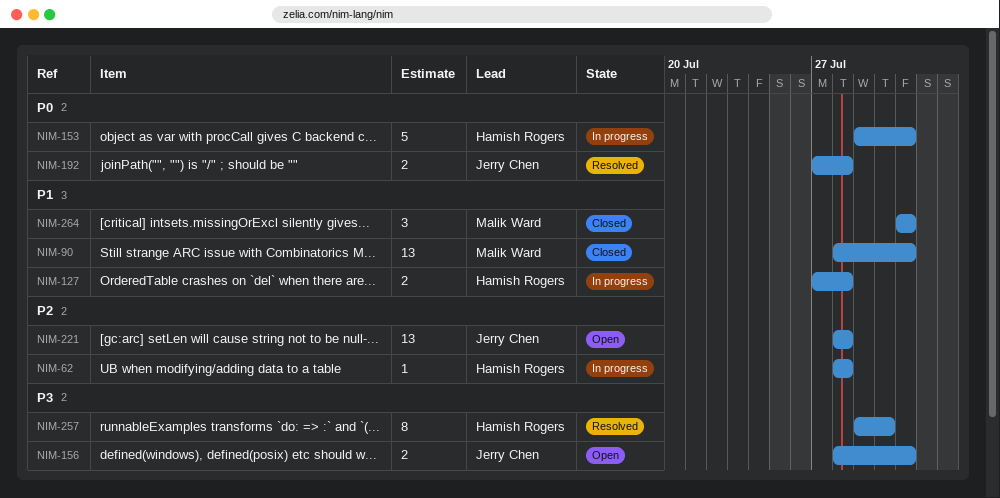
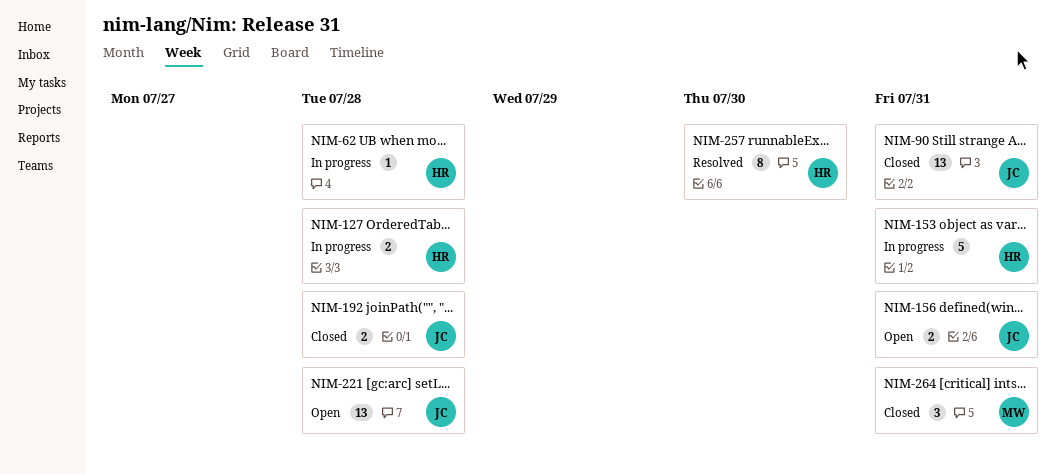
NIM-90, owner: Malik Ward -> Jerry Chen
NIM-192, status: Resolved -> Closed

